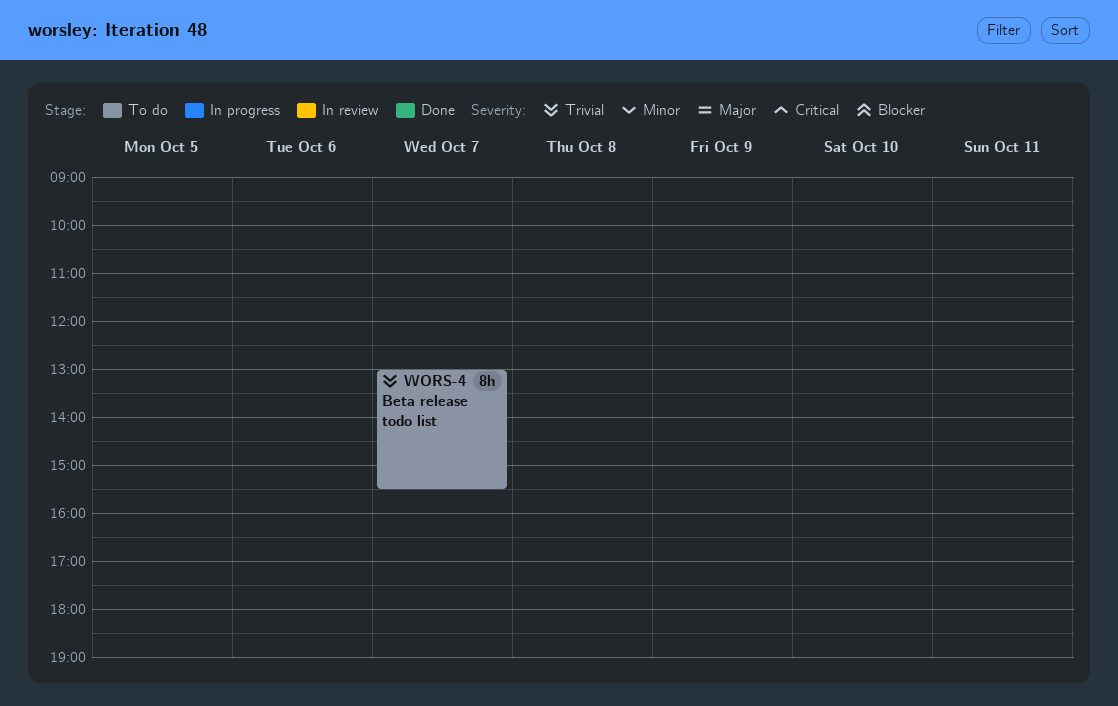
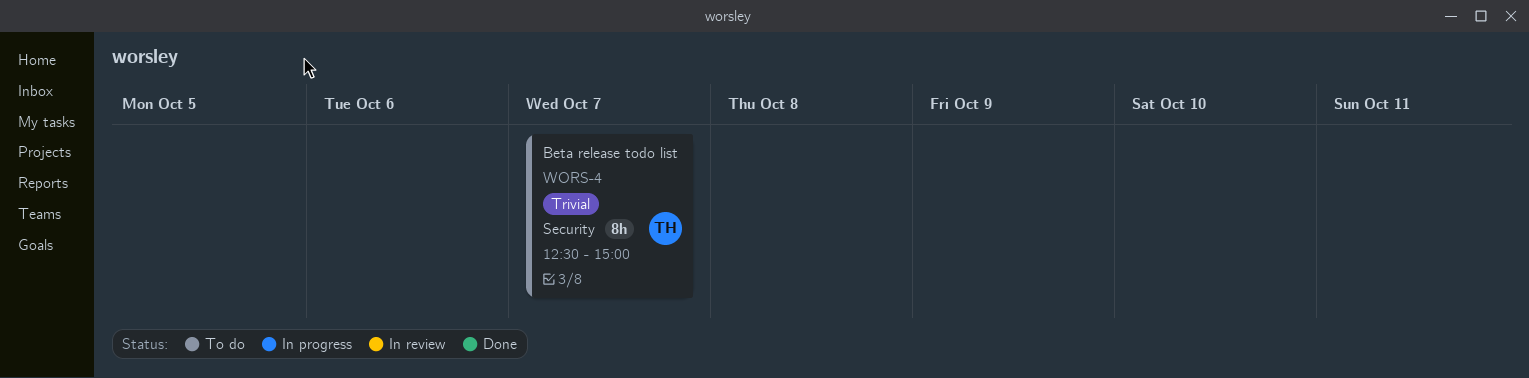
WORS-4, begins: 13:00 -> 12:30
WORS-4, ends: 15:30 -> 15:00

